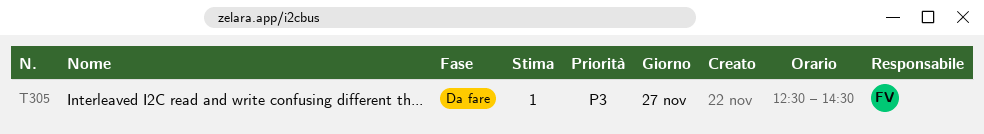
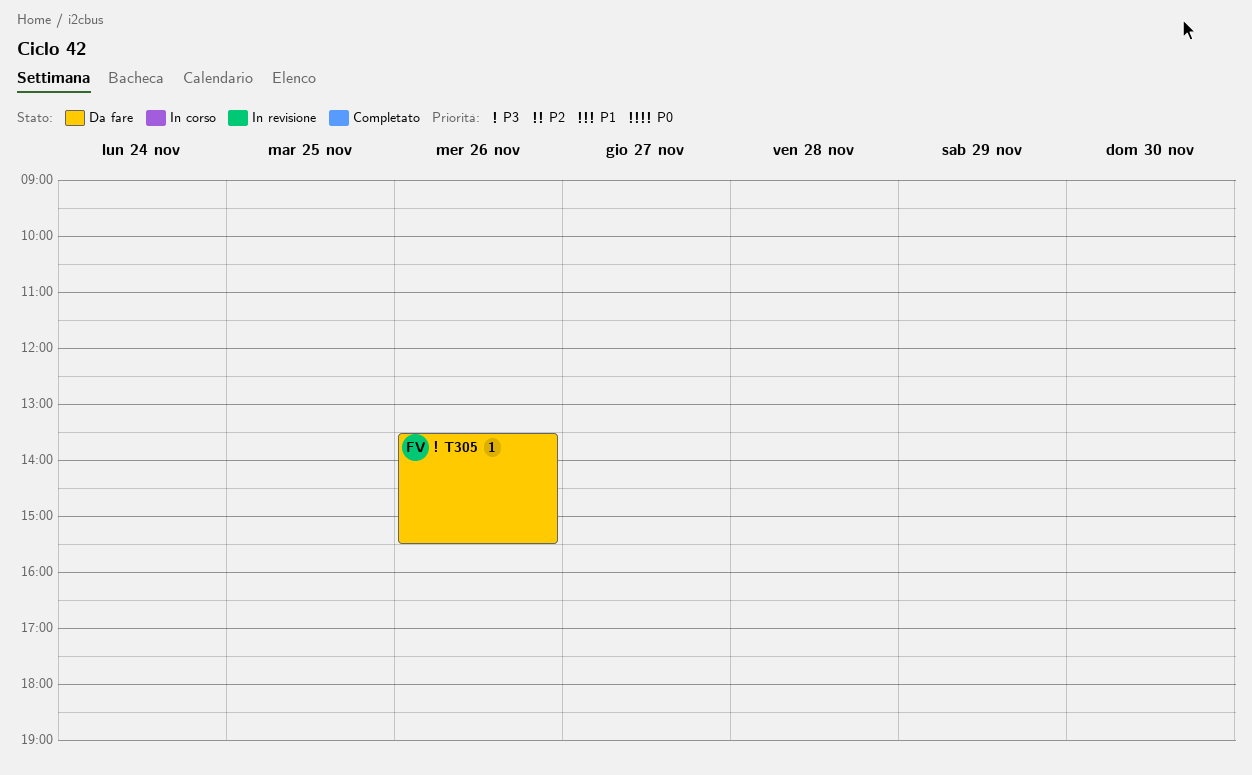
T305, day: Nov 27 -> Nov 26
T305, begins: 12:30 -> 13:30
T305, ends: 14:30 -> 15:30

